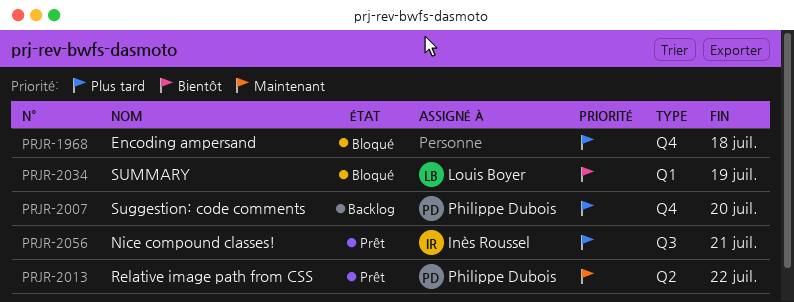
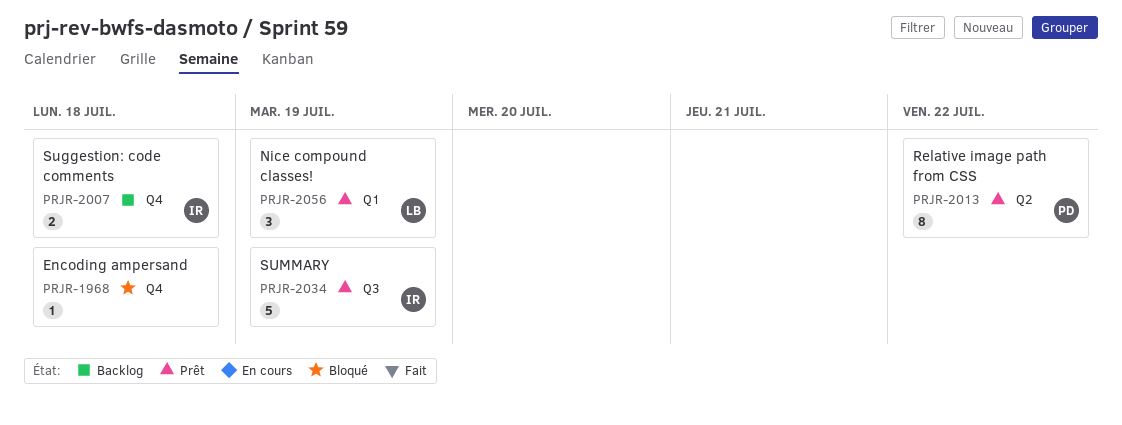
PRJR-2007, owner: Philippe Dubois -> Inès Roussel
PRJR-2007, due: Jul 20 -> Jul 18
PRJR-2034, status: Bloqué -> Prêt
PRJR-2034, owner: Louis Boyer -> Inès Roussel
PRJR-2034, label: Q1 -> Q3
PRJR-2056, owner: Inès Roussel -> Louis Boyer
PRJR-2056, label: Q3 -> Q1
PRJR-2056, due: Jul 21 -> Jul 19

